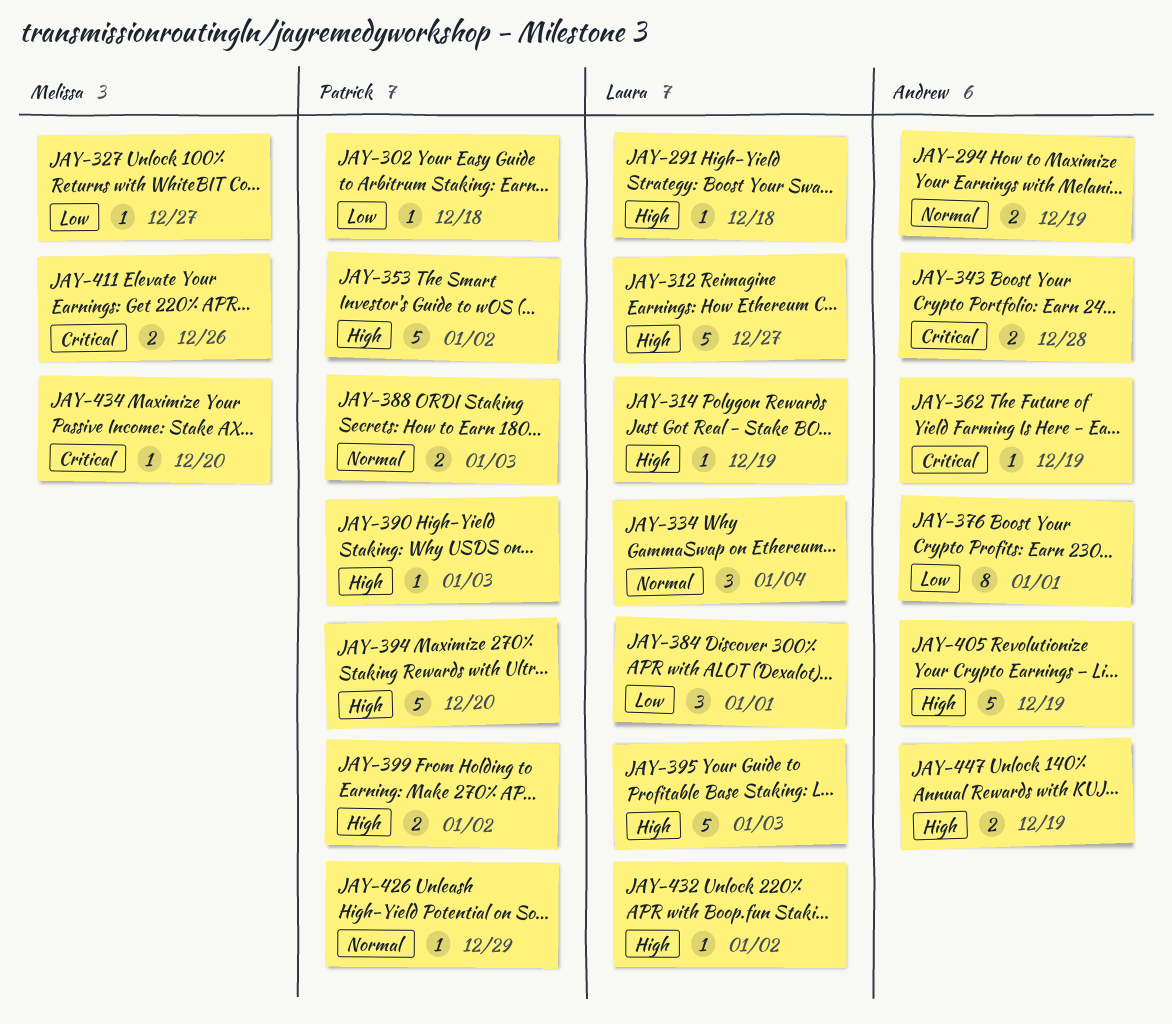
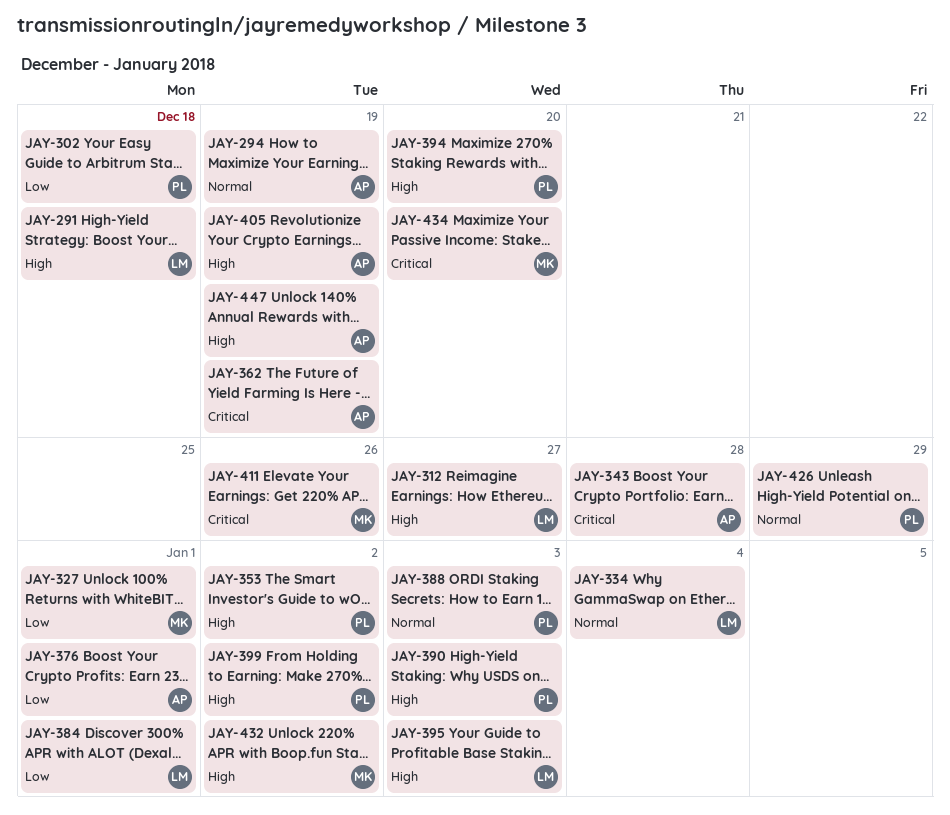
JAY-314: present -> none
JAY-327, due: Dec 27 -> Jan 1
JAY-432, owner: Laura -> Melissa

